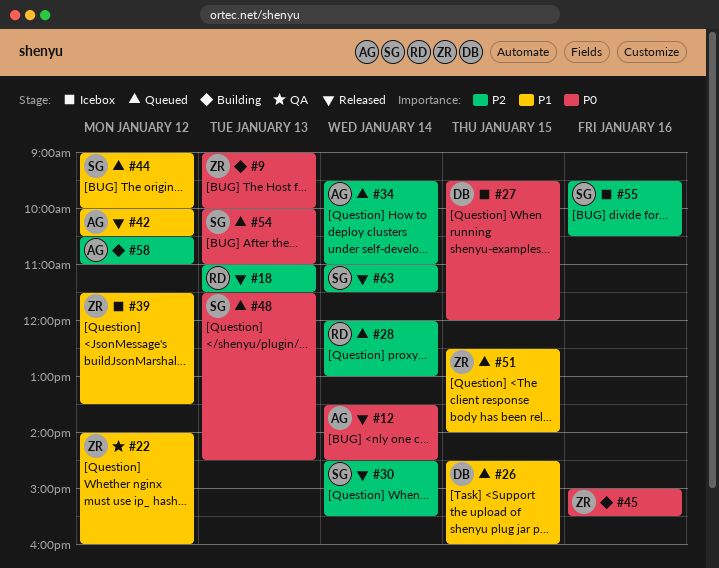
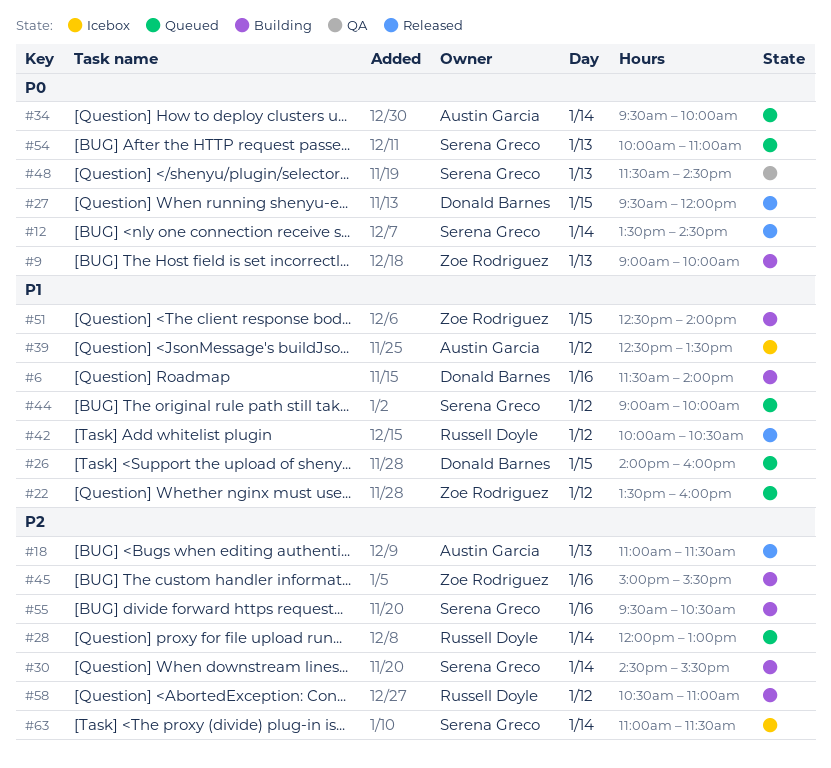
#6: none -> present
#12, owner: Austin Garcia -> Serena Greco
#18, owner: Russell Doyle -> Austin Garcia
#22, status: QA -> Queued
#22, begins: 14:00 -> 13:30
#26, begins: 14:30 -> 14:00
#27, status: Icebox -> Released
#30, status: Released -> Building
#34, priority: P2 -> P0
#34, ends: 11:00 -> 10:00
#39, owner: Zoe Rodriguez -> Austin Garcia
#39, begins: 11:30 -> 12:30
#42, owner: Austin Garcia -> Russell Doyle
#45, priority: P0 -> P2
#48, status: Queued -> QA
#51, status: Queued -> Building
#55, status: Icebox -> Building
#58, owner: Austin Garcia -> Russell Doyle
#63, status: Released -> Icebox

